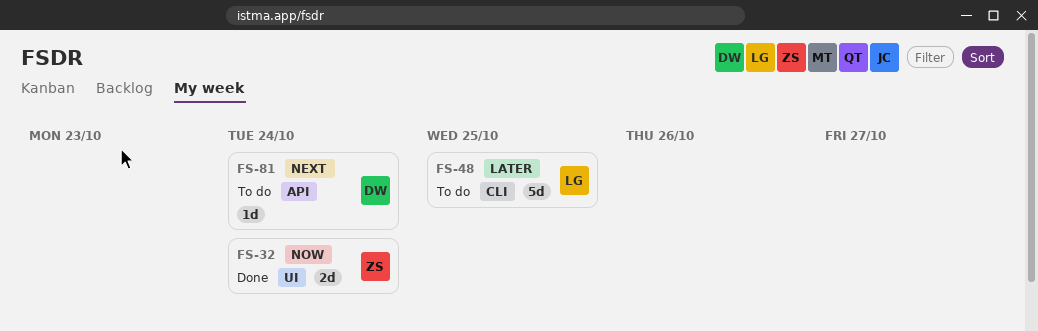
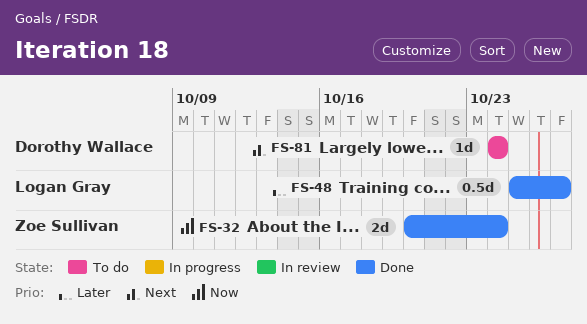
FS-48, status: To do -> Done
FS-48, estimate: 5d -> 0.5d
FS-48, due: Oct 25 -> Oct 27

